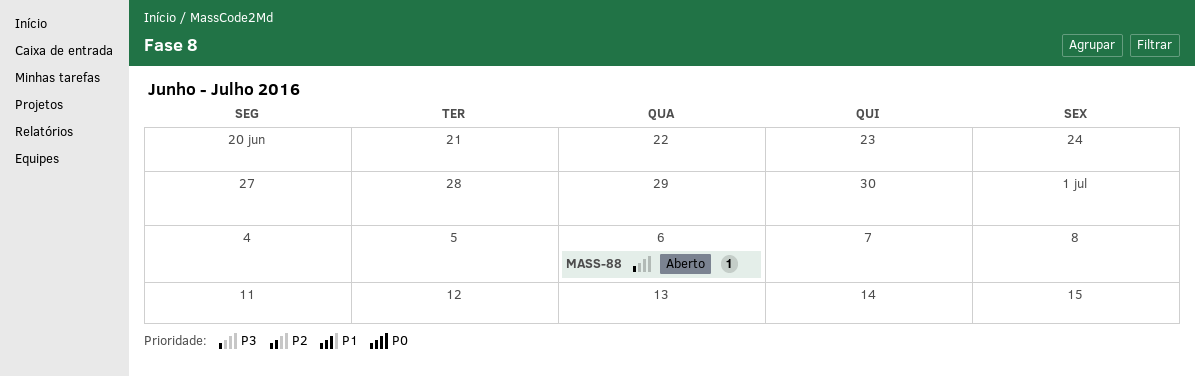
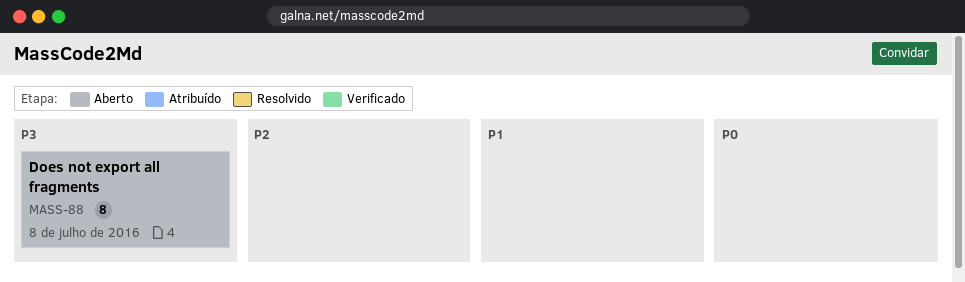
MASS-88, estimate: 1 -> 8
MASS-88, due: Jul 6 -> Jul 8

